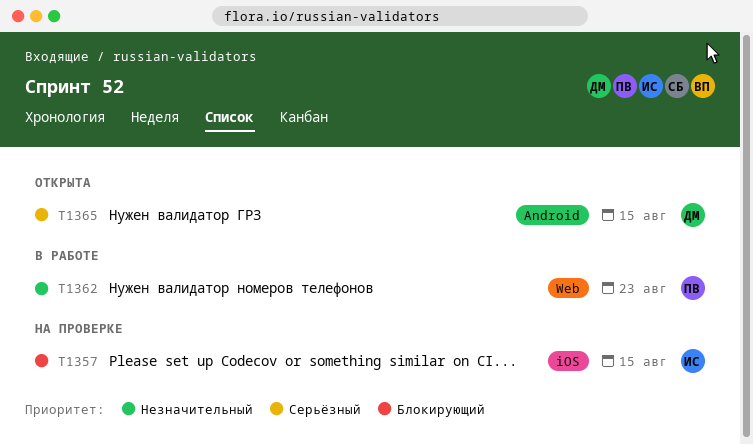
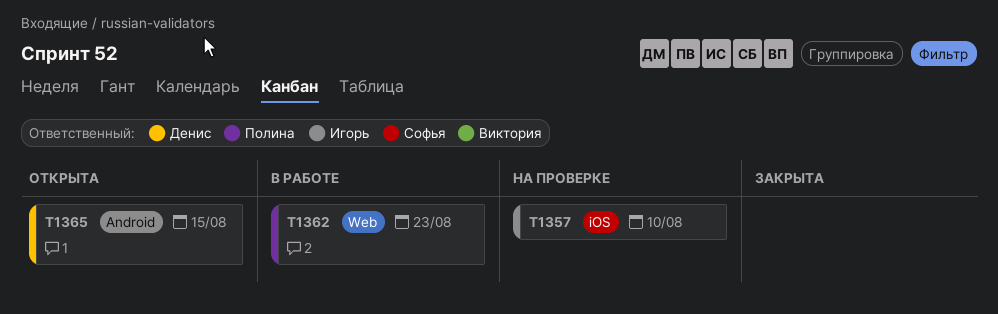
T1357, due: Aug 15 -> Aug 10

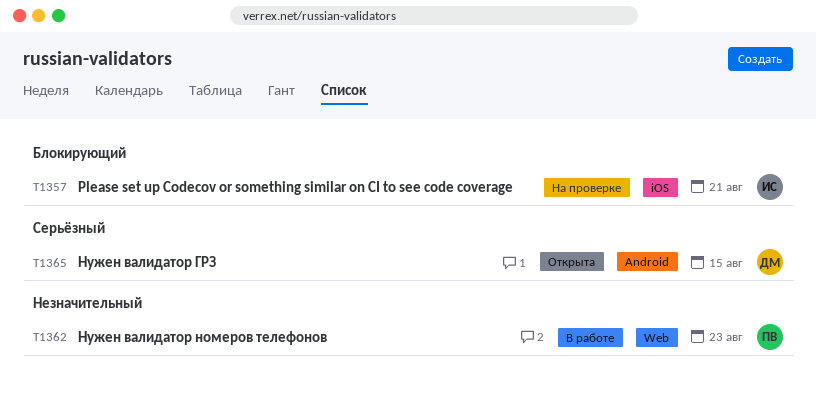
T1357, due: Aug 10 -> Aug 21

